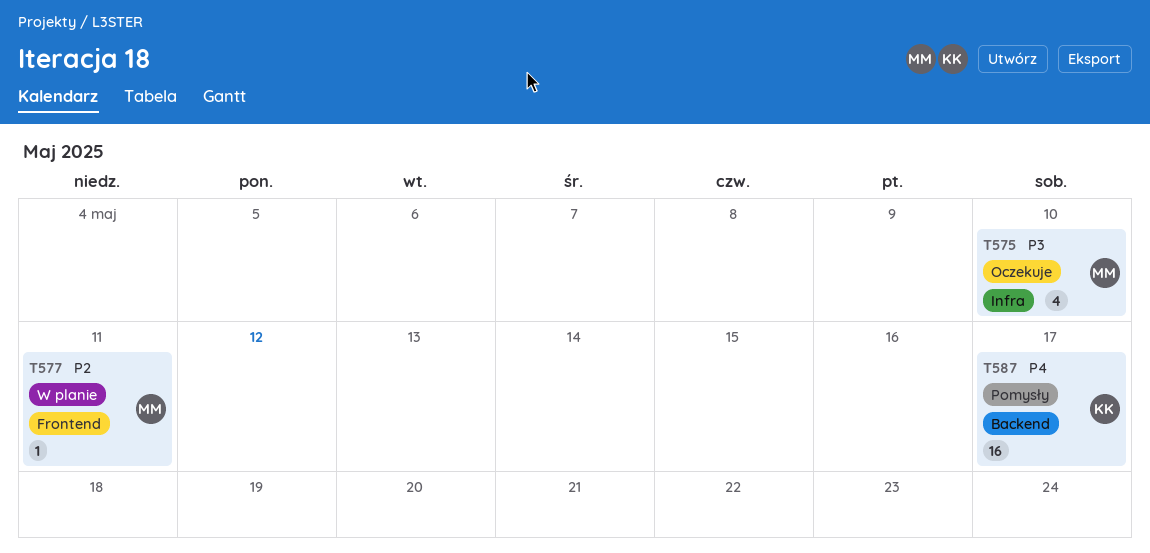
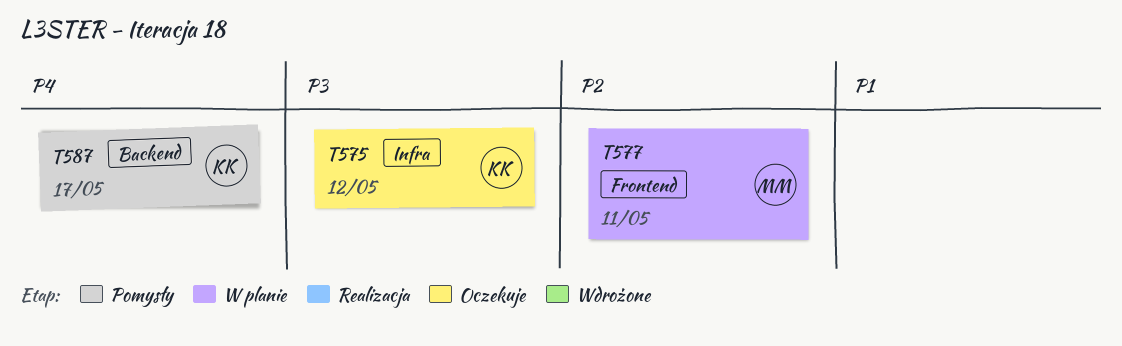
T575, owner: MM -> KK
T575, due: May 10 -> May 12

